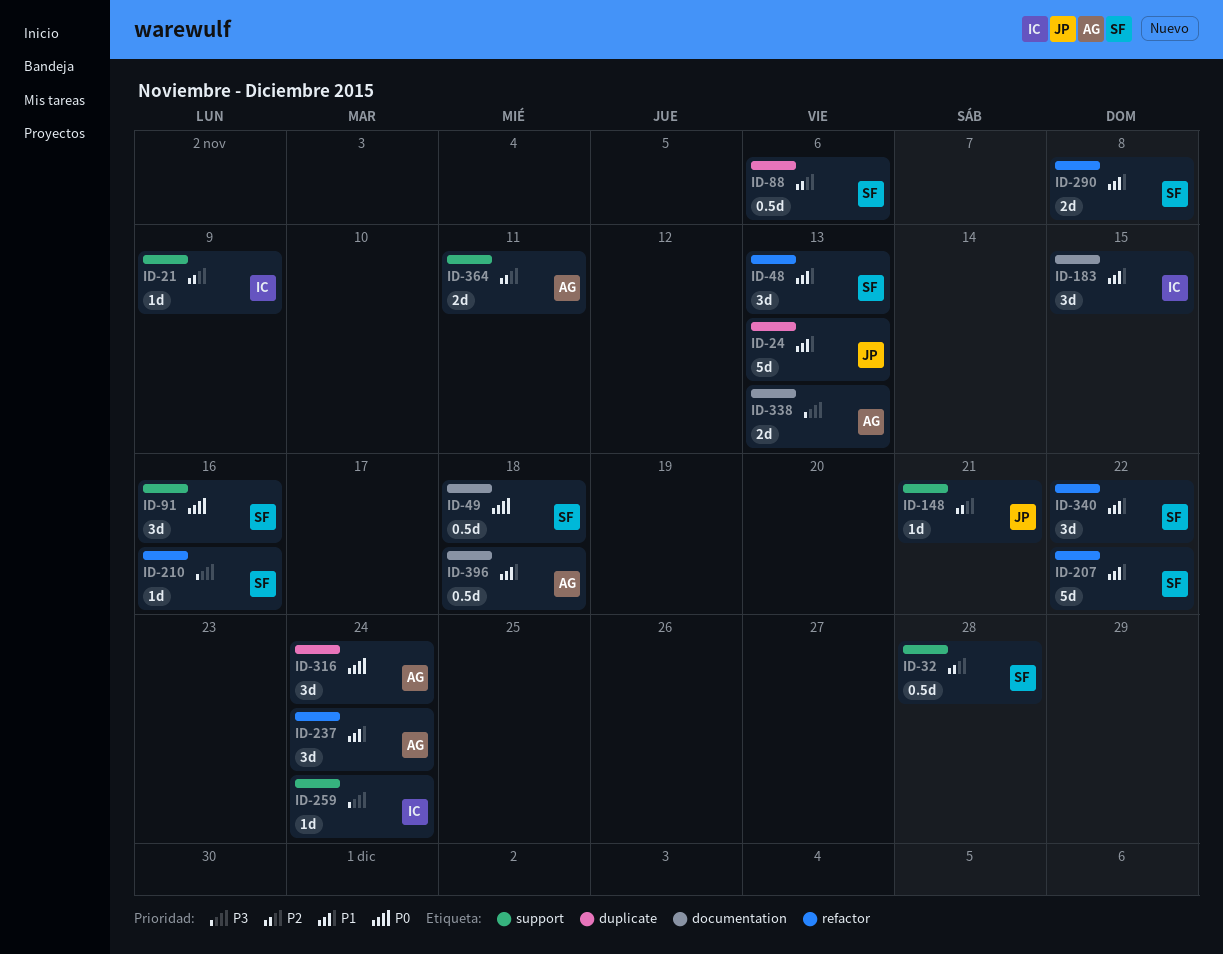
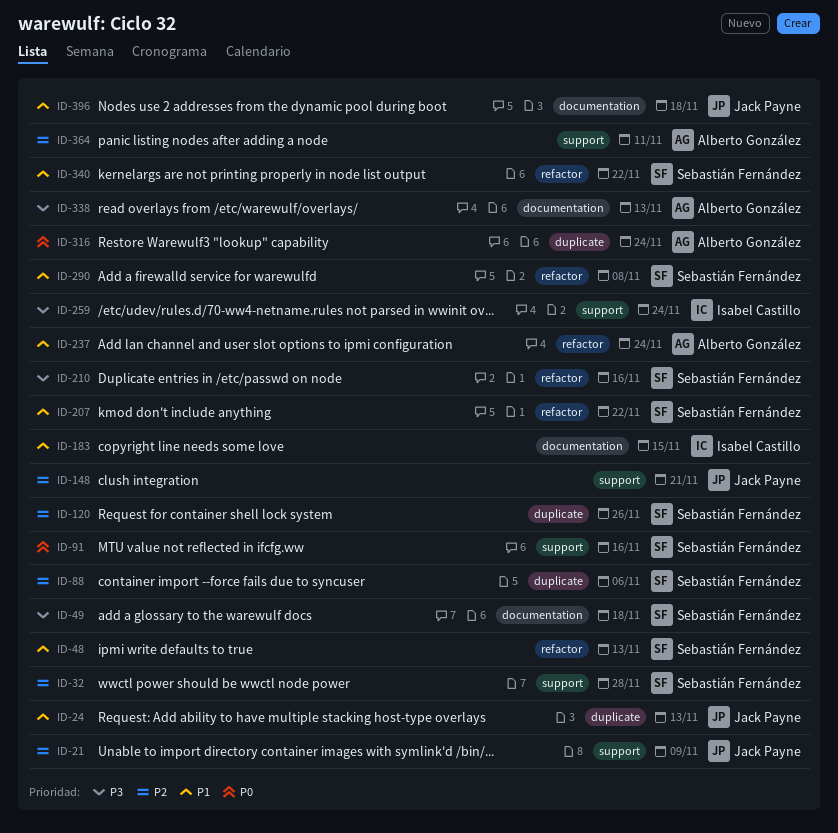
ID-21, owner: Isabel Castillo -> Jack Payne
ID-49, priority: P0 -> P3
ID-120: none -> present
ID-396, owner: Alberto González -> Jack Payne

